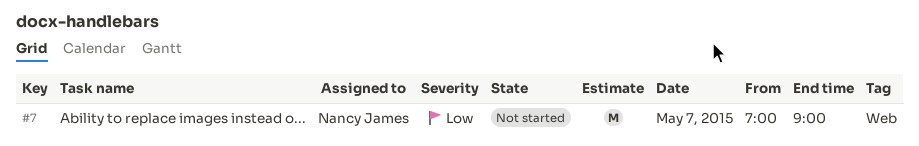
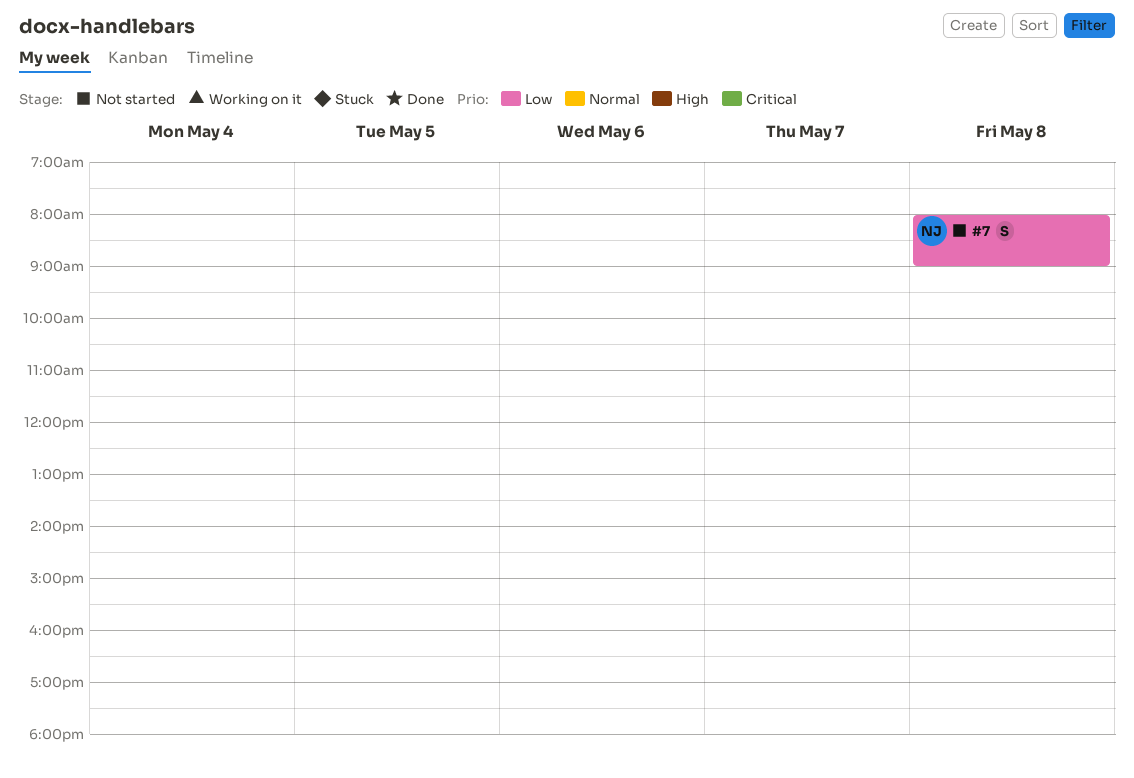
#7, estimate: M -> S
#7, day: May 7 -> May 8
#7, begins: 07:00 -> 08:00

